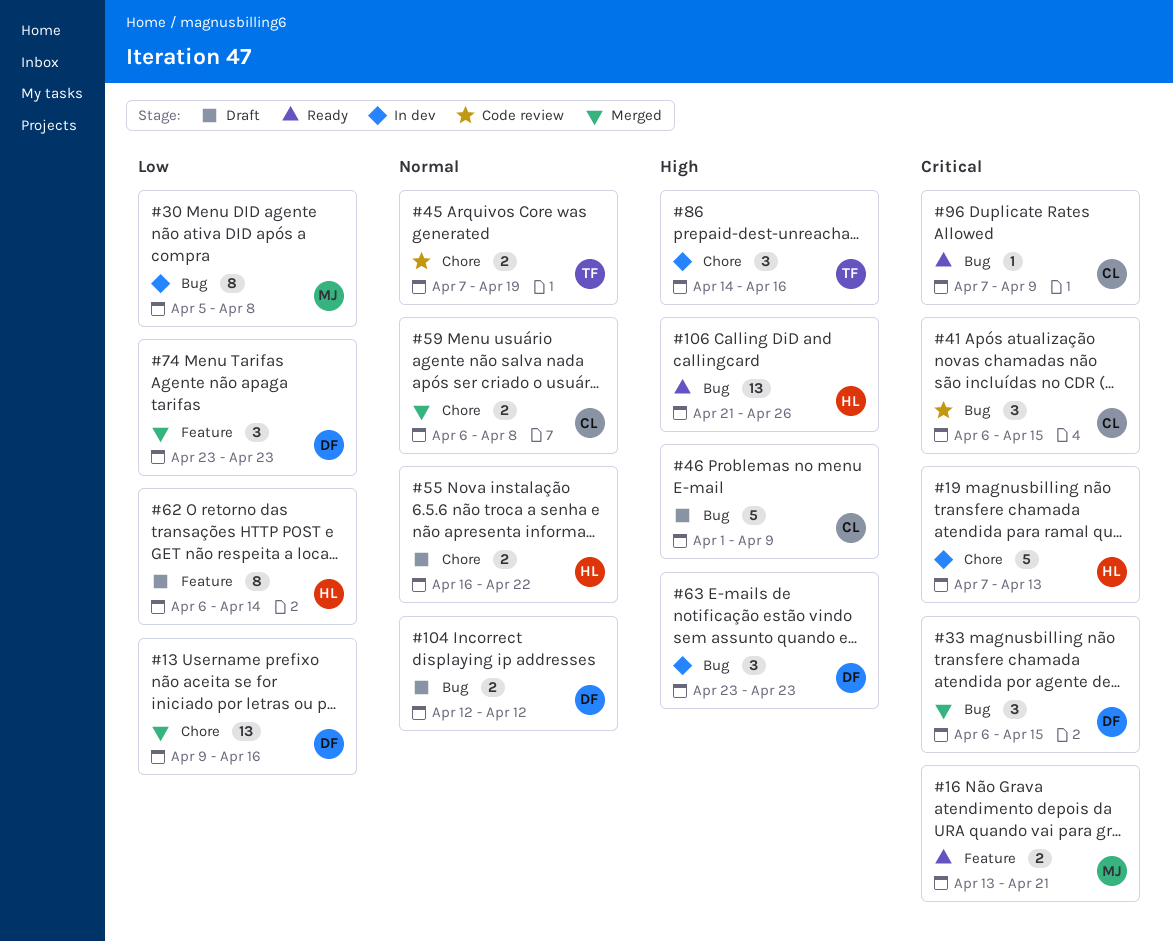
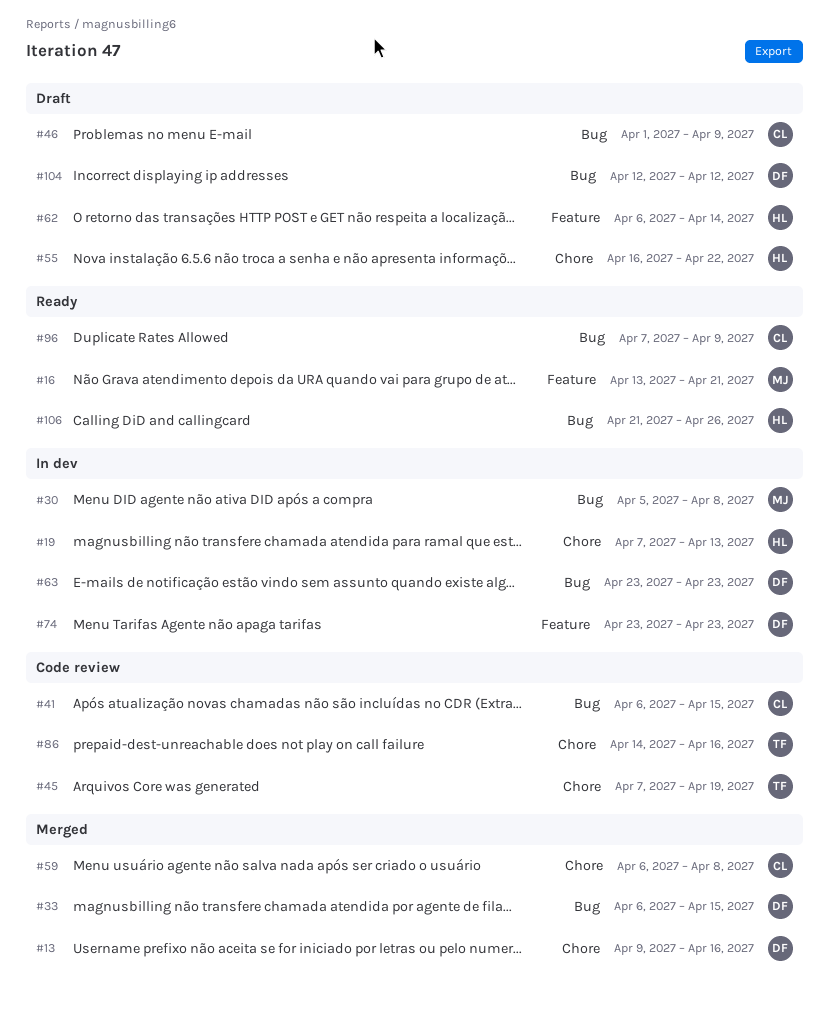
#74, status: Merged -> In dev
#86, status: In dev -> Code review

